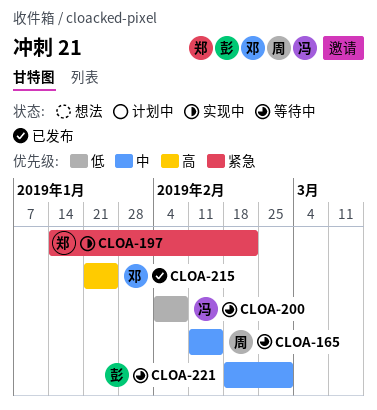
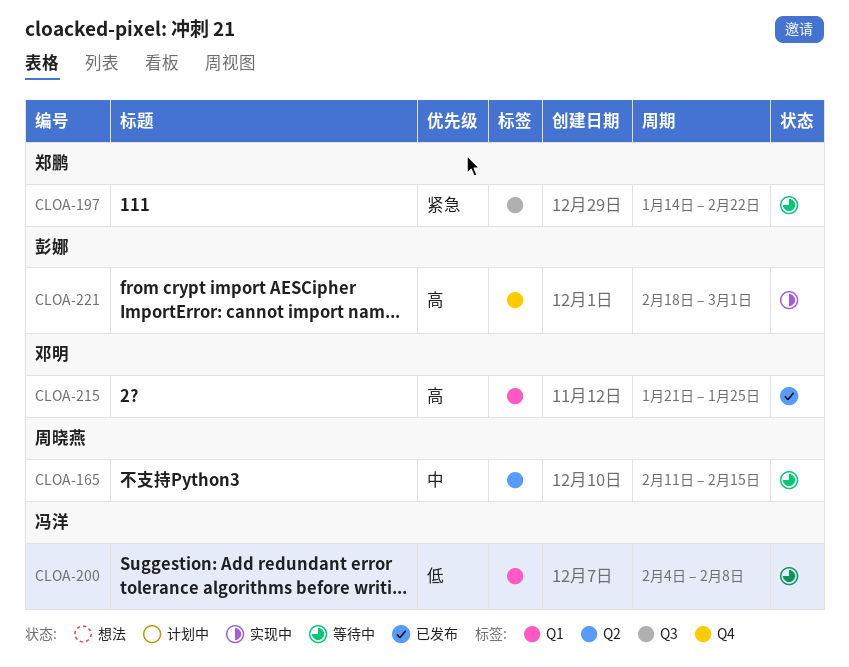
CLOA-197, status: 实现中 -> 等待中
CLOA-221, status: 等待中 -> 实现中
CLOA-221, priority: 中 -> 高

